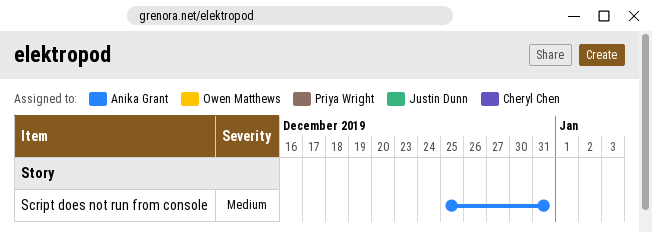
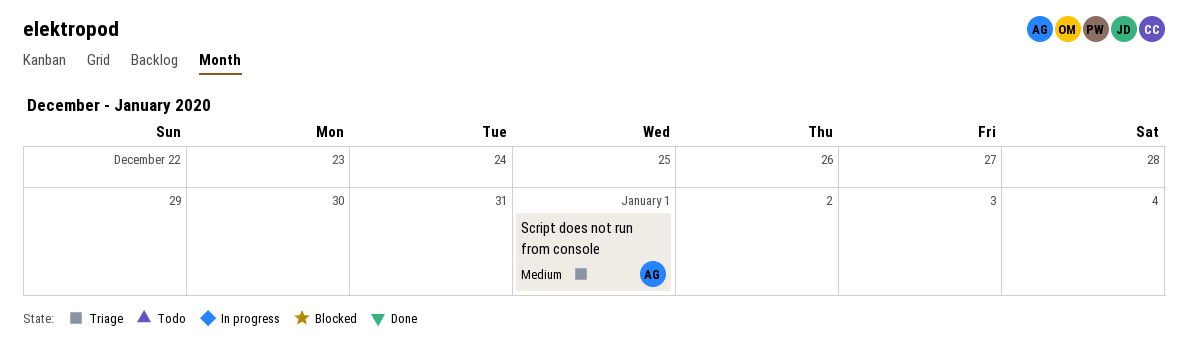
Script does not run from console, due: Dec 31 -> Jan 1

